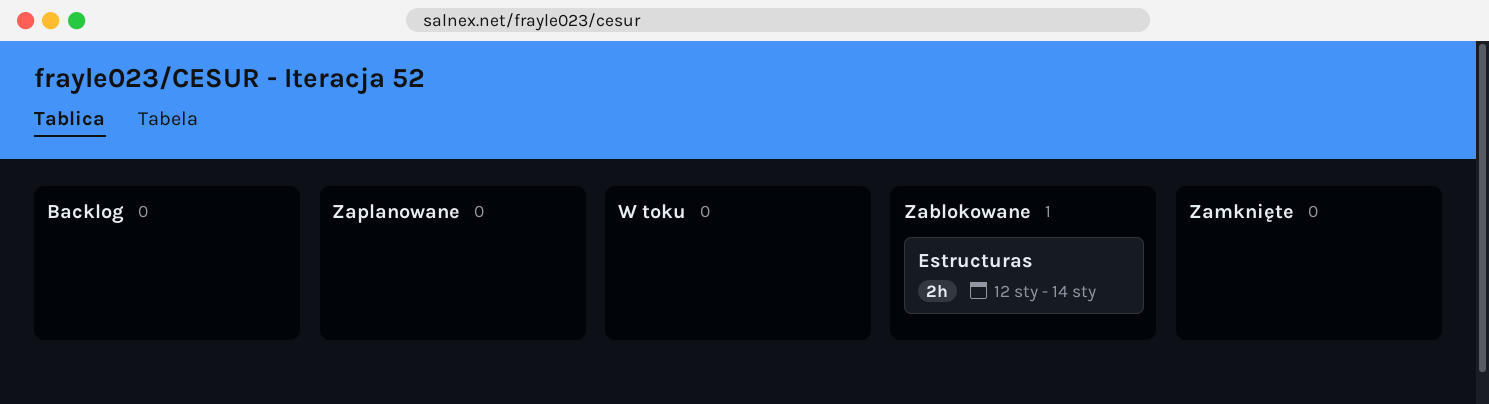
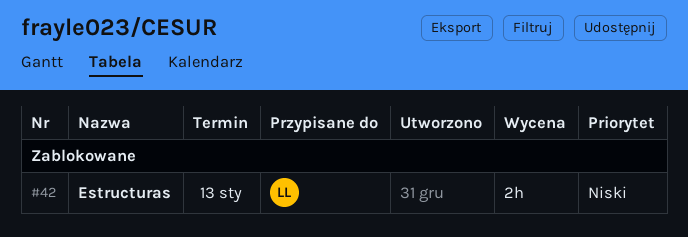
Estructuras, due: Jan 14 -> Jan 13

